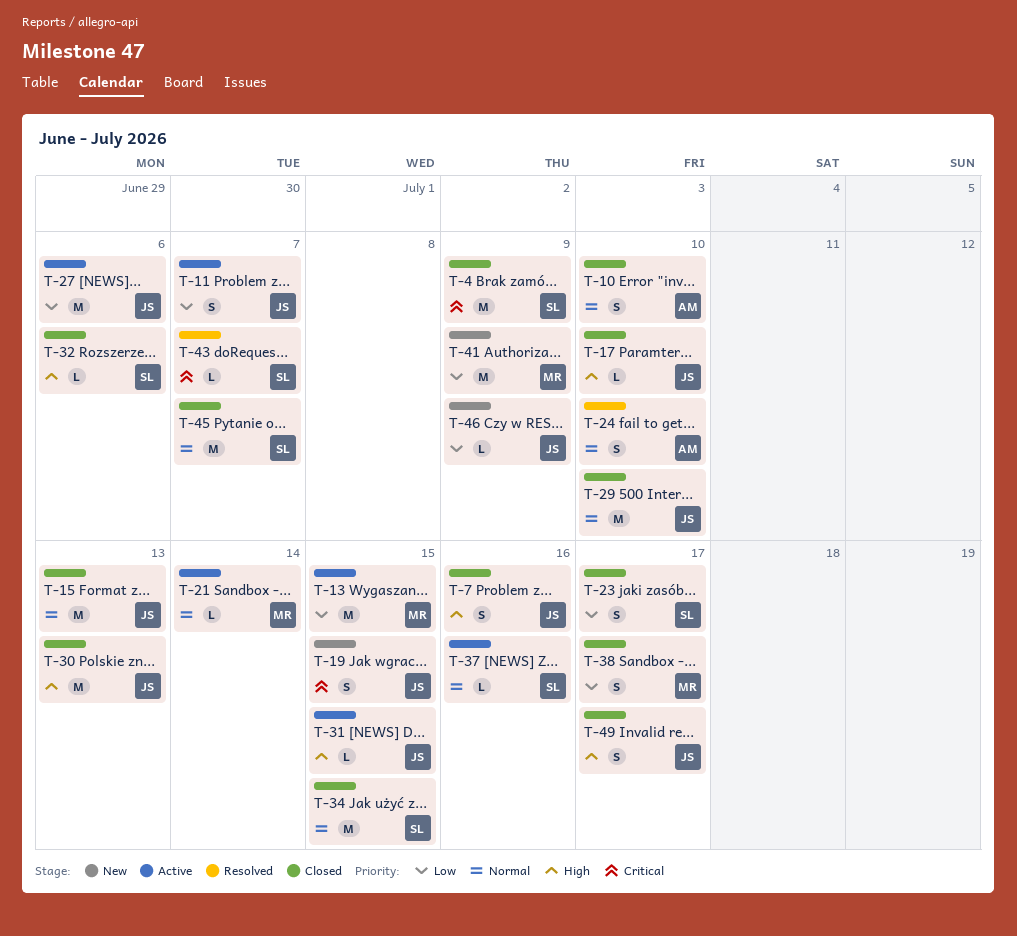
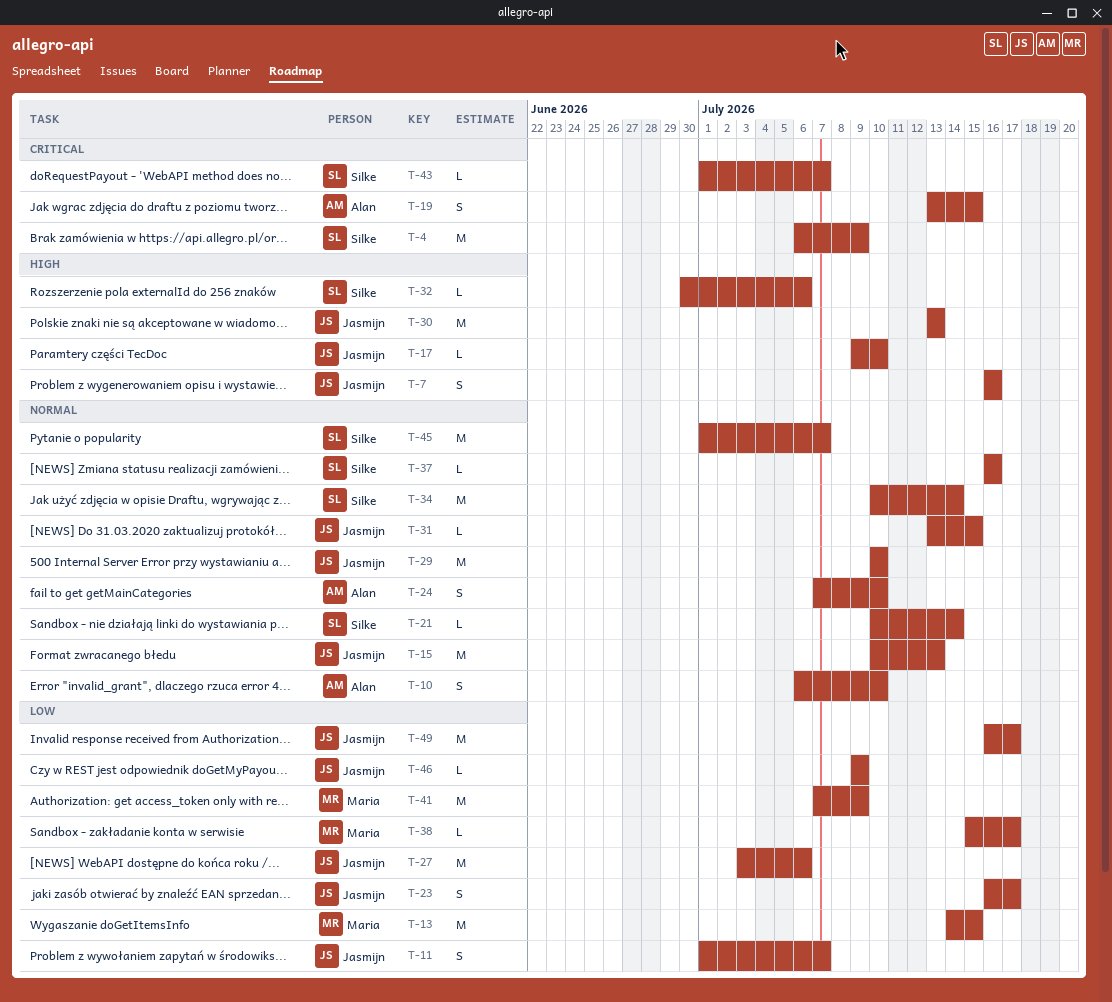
T-19, owner: Jasmijn -> Alan
T-21, owner: Maria -> Silke
T-23, owner: Silke -> Jasmijn
T-31, priority: High -> Normal
T-34, due: Jul 15 -> Jul 14
T-38, estimate: S -> L
T-49, priority: High -> Low
T-49, estimate: S -> M

